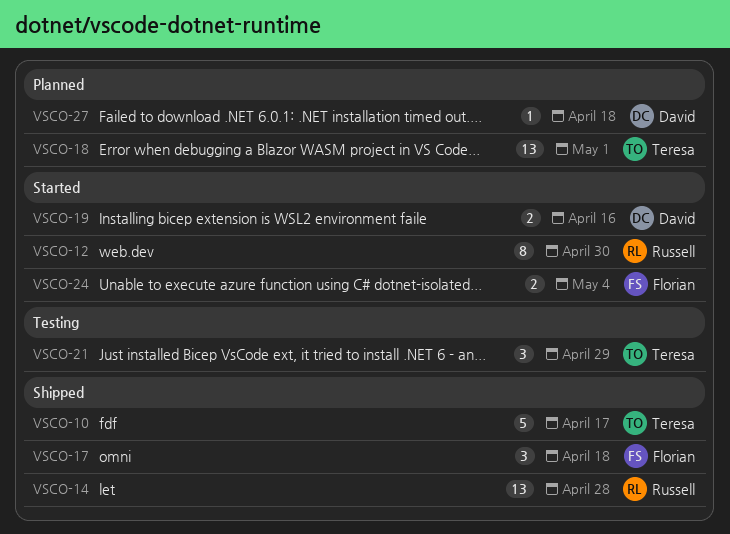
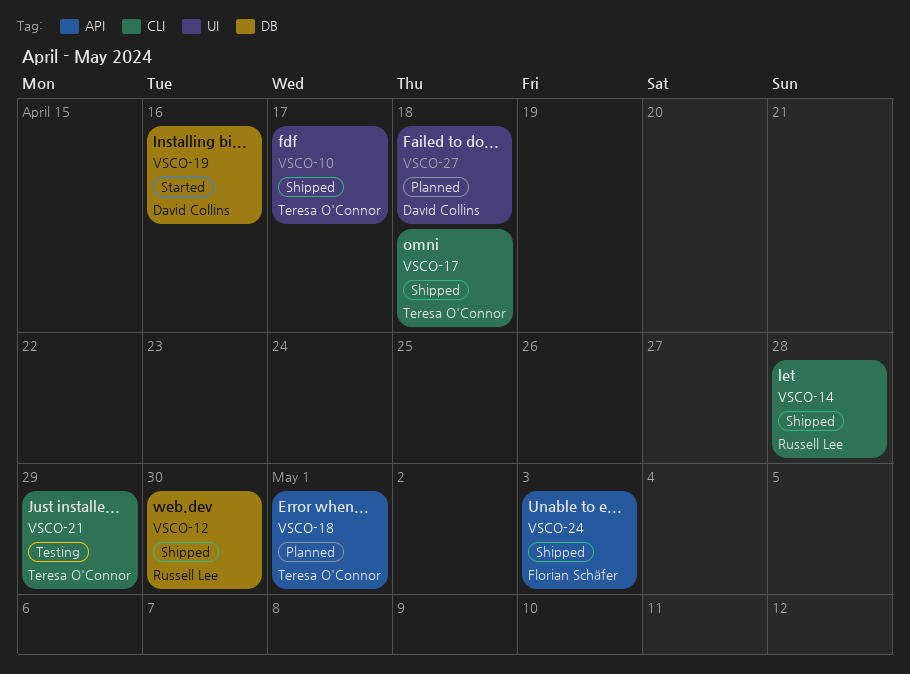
VSCO-12, status: Started -> Shipped
VSCO-17, owner: Florian Schäfer -> Teresa O'Connor
VSCO-24, status: Started -> Shipped
VSCO-24, due: May 4 -> May 3

